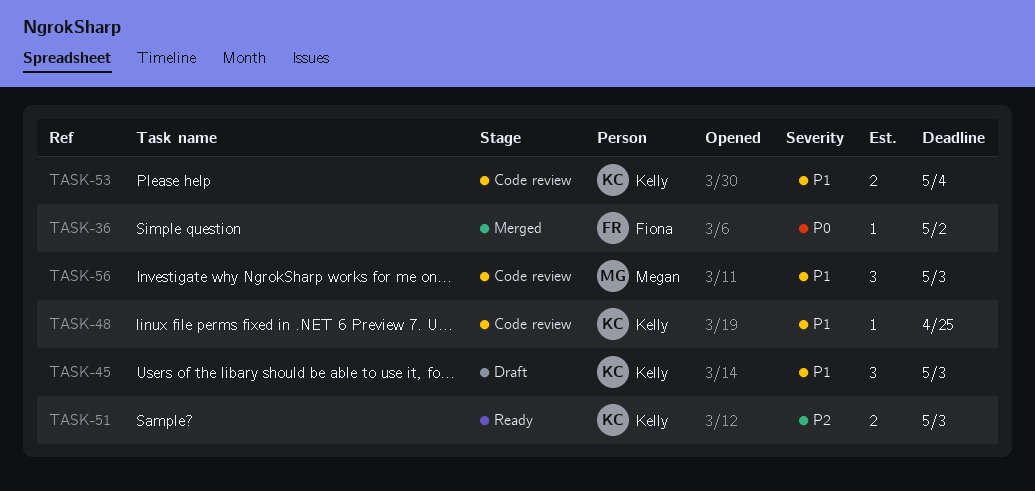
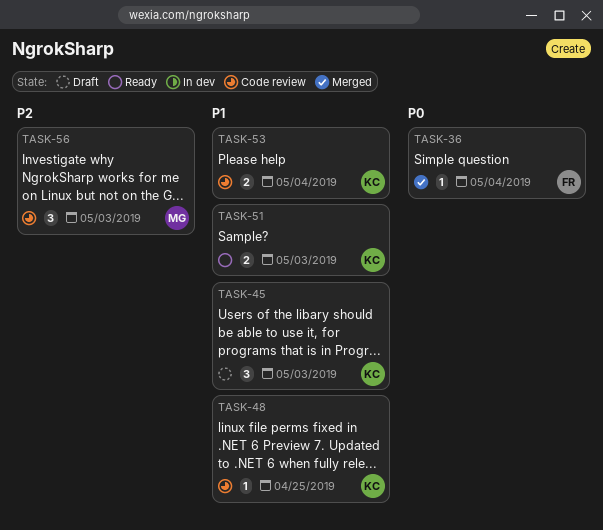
TASK-36, due: May 2 -> May 4
TASK-51, priority: P2 -> P1
TASK-56, priority: P1 -> P2

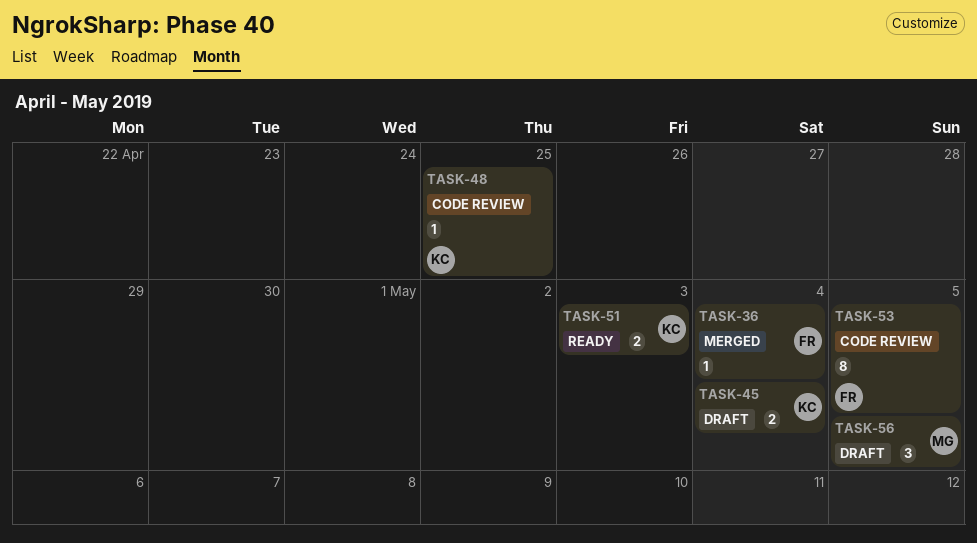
TASK-45, estimate: 3 -> 2
TASK-45, due: May 3 -> May 4
TASK-53, owner: KC -> FR
TASK-53, estimate: 2 -> 8
TASK-53, due: May 4 -> May 5
TASK-56, status: Code review -> Draft
TASK-56, due: May 3 -> May 5

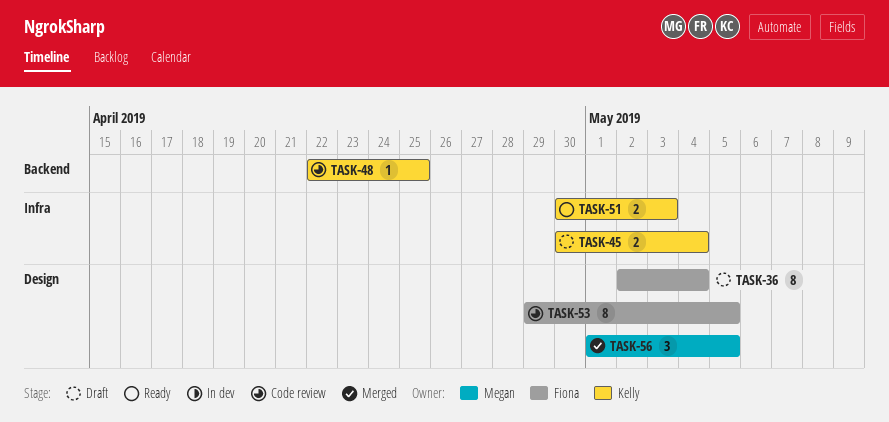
TASK-36, status: Merged -> Draft
TASK-36, estimate: 1 -> 8
TASK-56, status: Draft -> Merged

